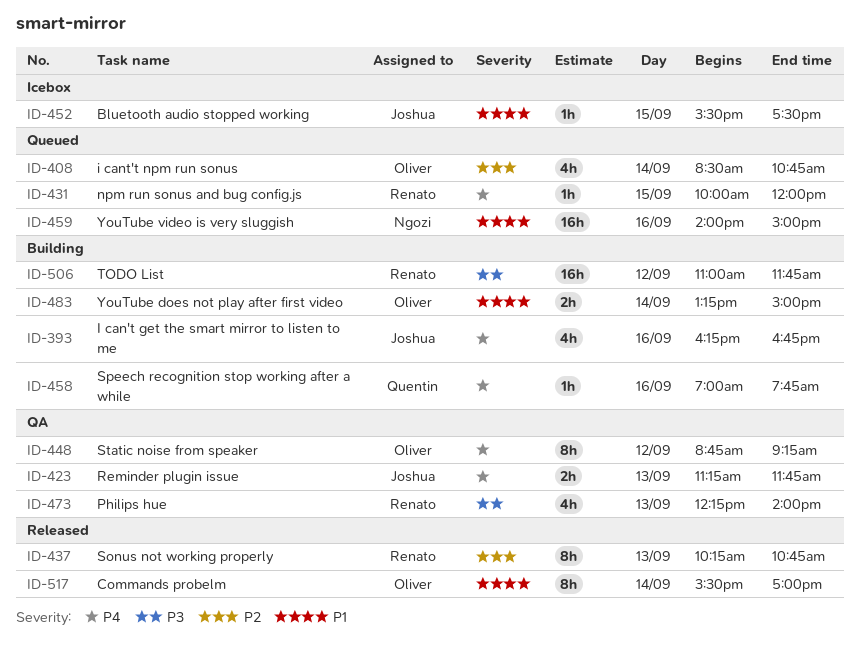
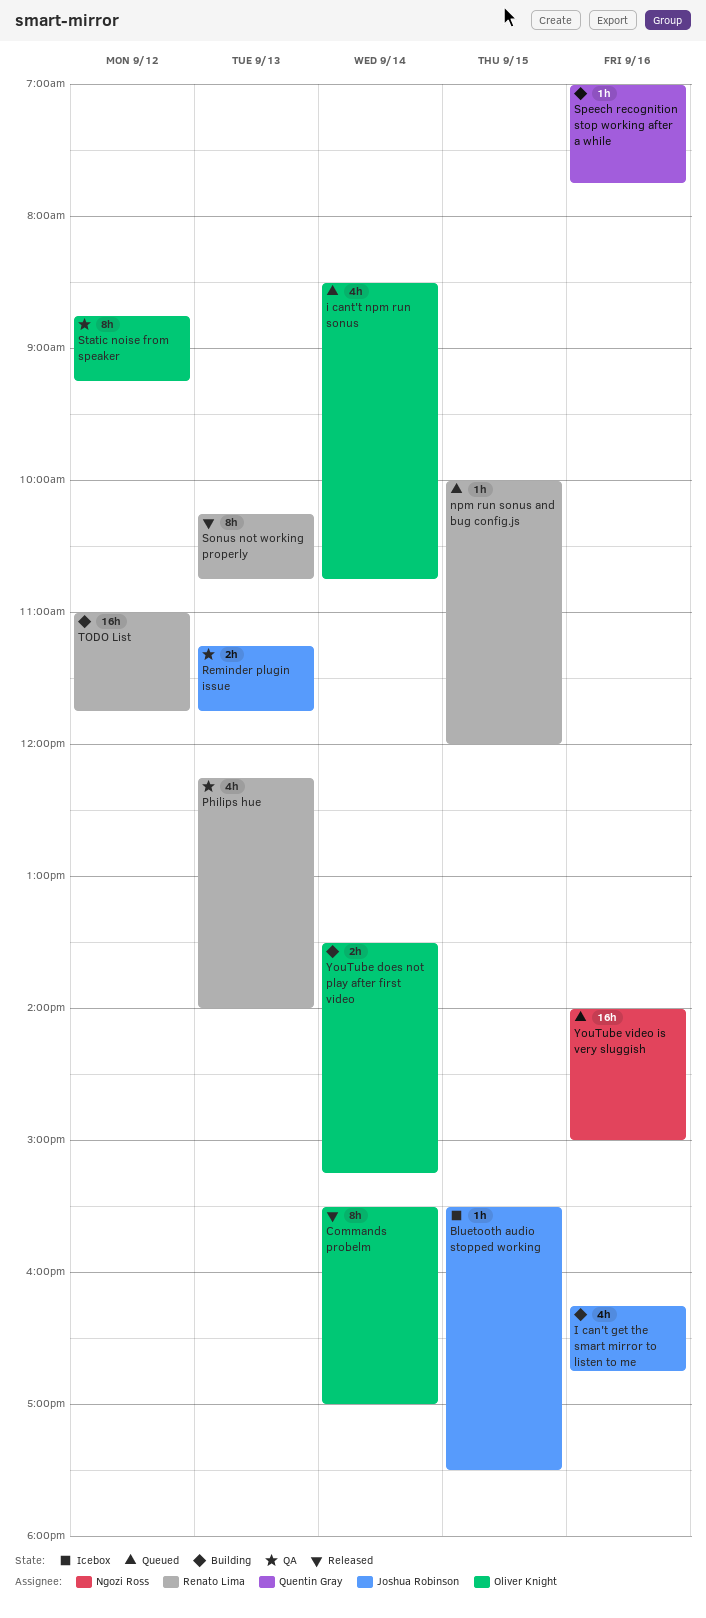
YouTube does not play after first video, begins: 13:15 -> 13:30
YouTube does not play after first video, ends: 15:00 -> 15:15

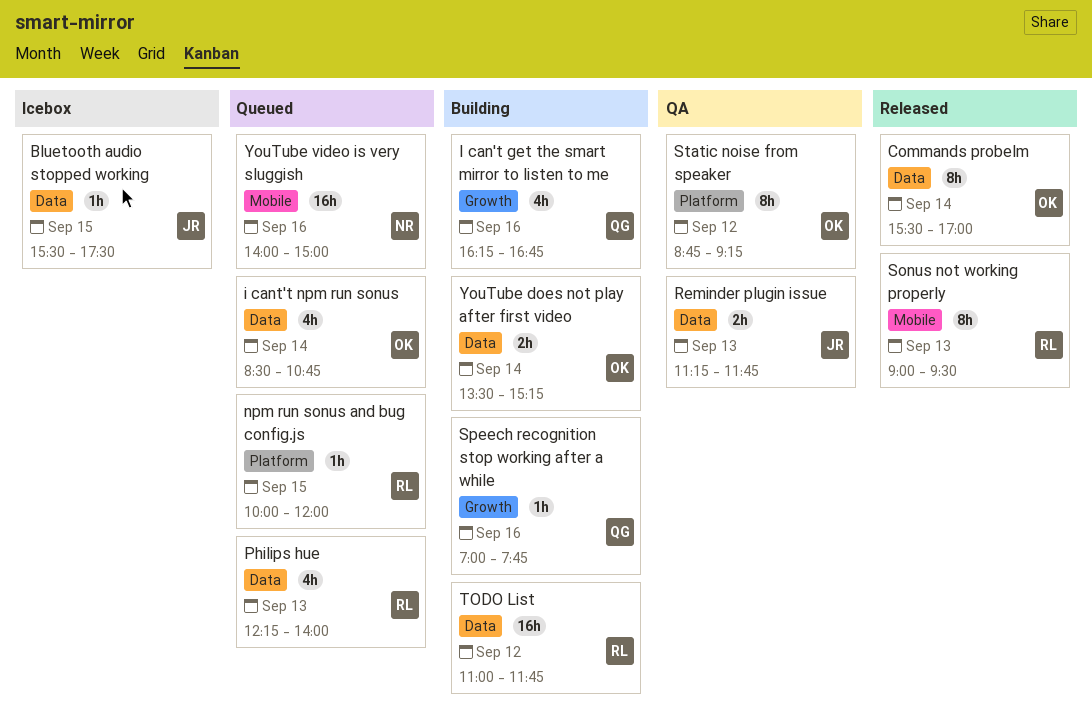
I can't get the smart mirror to listen to me, owner: Joshua Robinson -> Quentin Gray
Philips hue, status: QA -> Queued
Sonus not working properly, begins: 10:15 -> 09:00
Sonus not working properly, ends: 10:45 -> 09:30

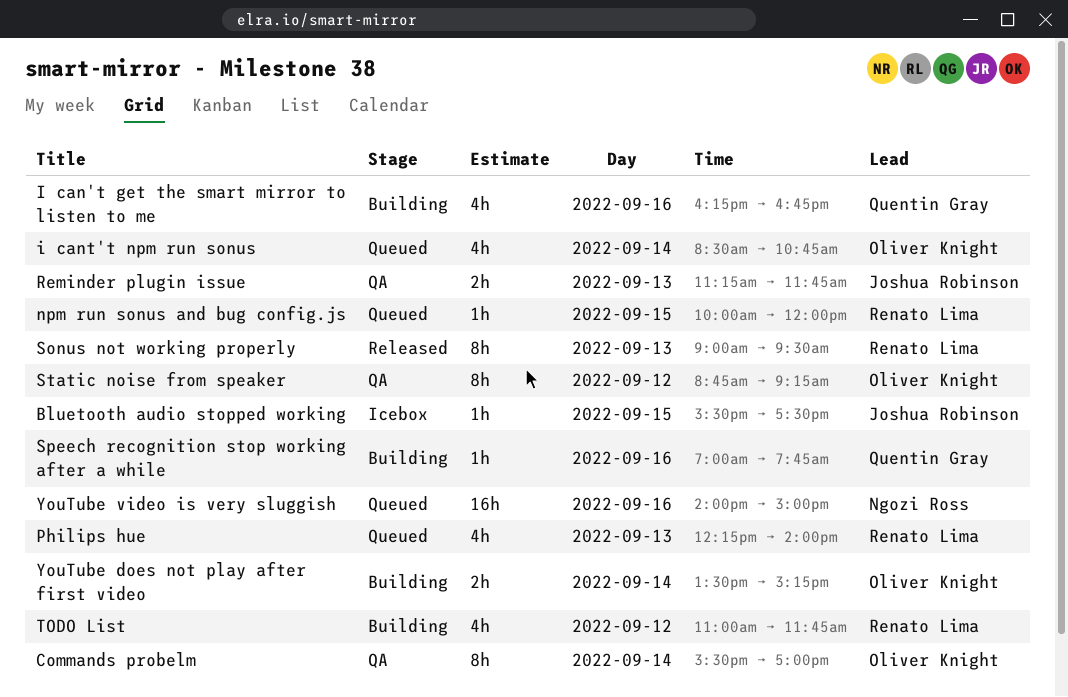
Commands probelm, status: Released -> QA
TODO List, estimate: 16h -> 4h

